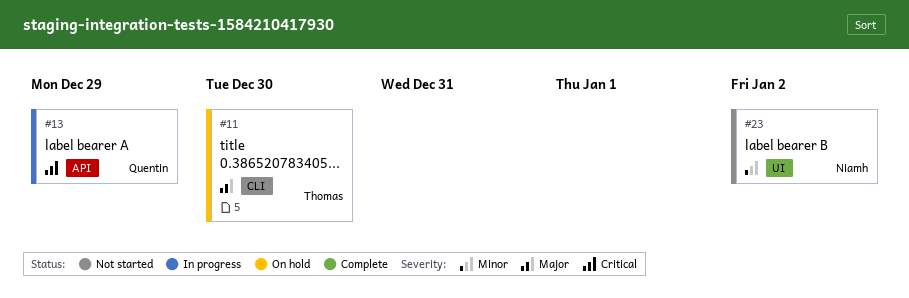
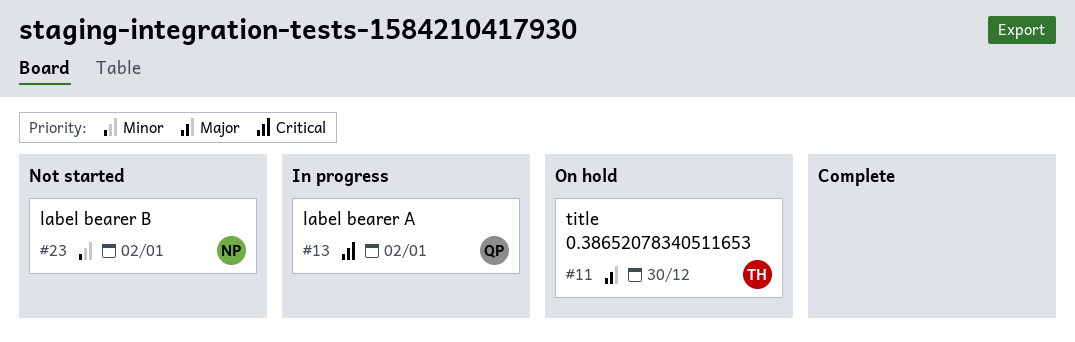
#13, due: Dec 29 -> Jan 2

